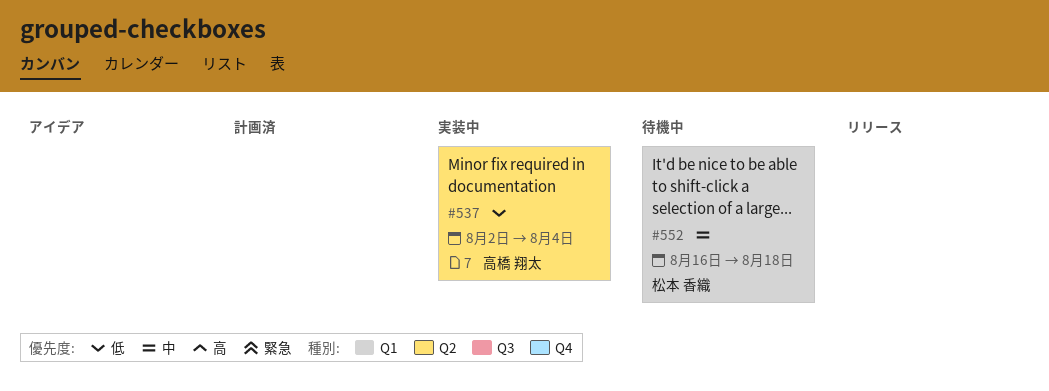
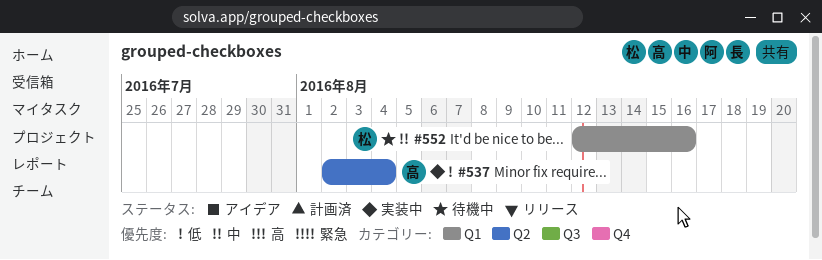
#552, start: Aug 16 -> Aug 12
#552, due: Aug 18 -> Aug 16

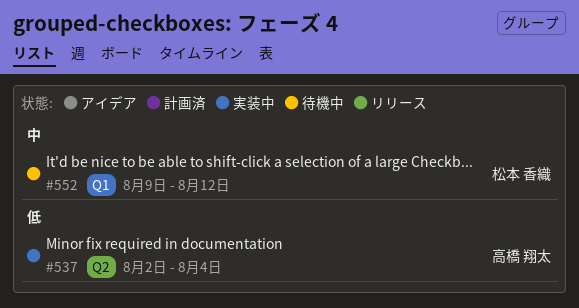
#552, start: Aug 12 -> Aug 9
#552, due: Aug 16 -> Aug 12

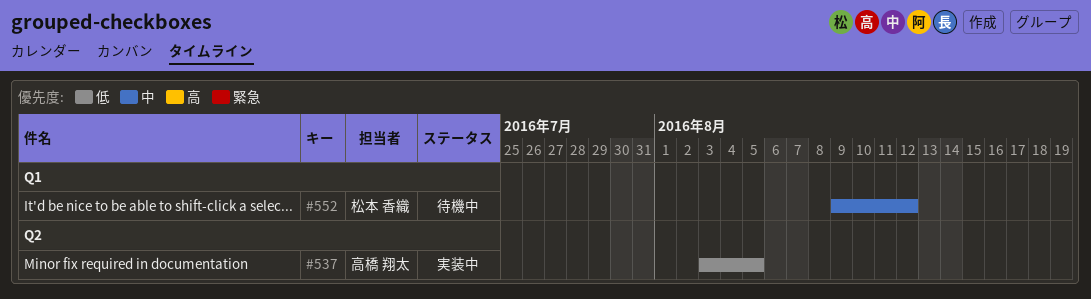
#537, start: Aug 2 -> Aug 3
#537, due: Aug 4 -> Aug 5

